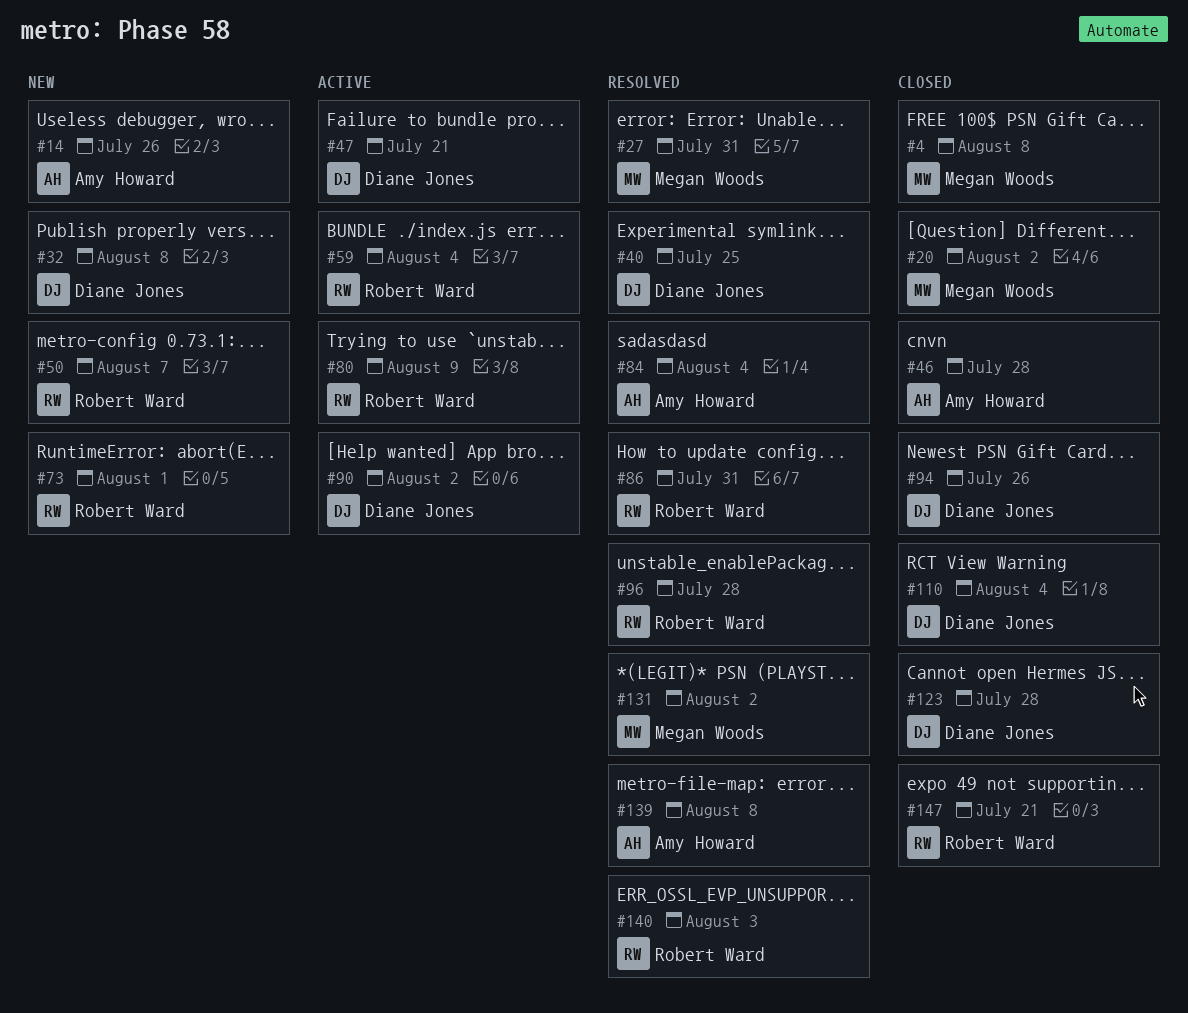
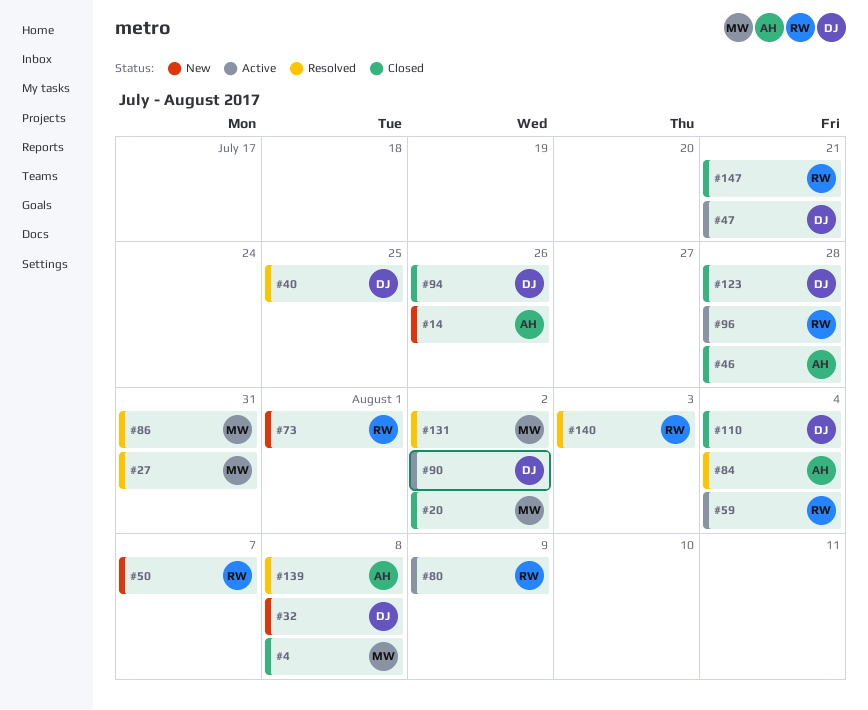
#86, owner: Robert Ward -> Megan Woods
#96, status: Resolved -> Active

